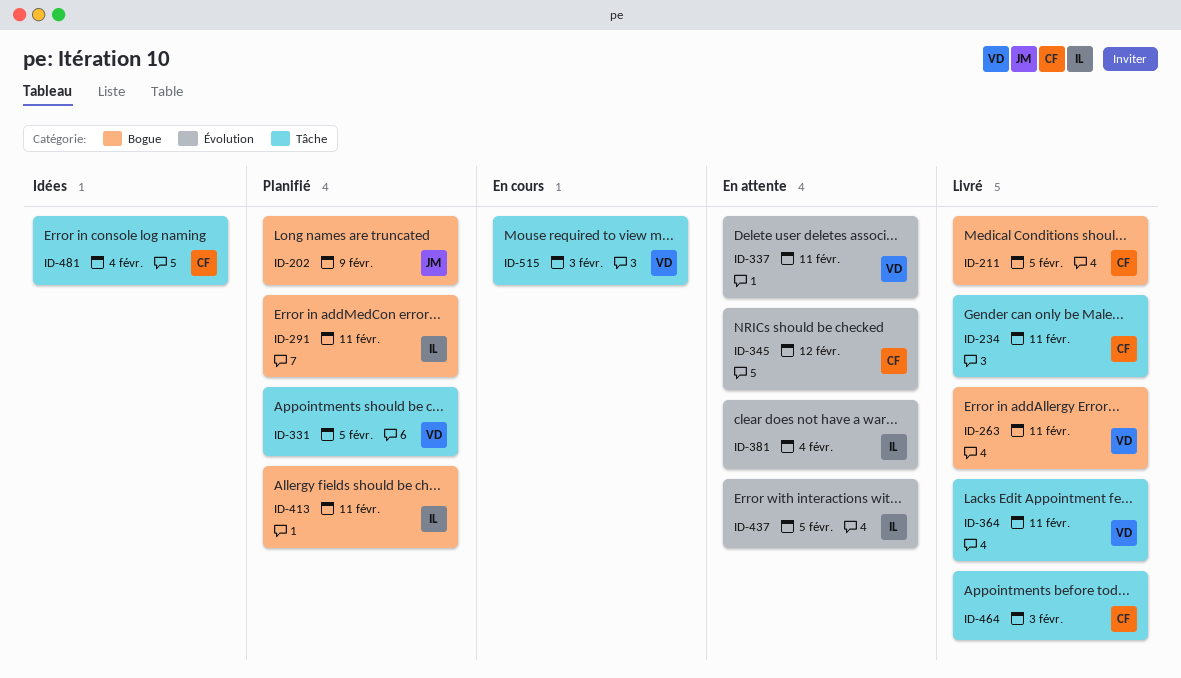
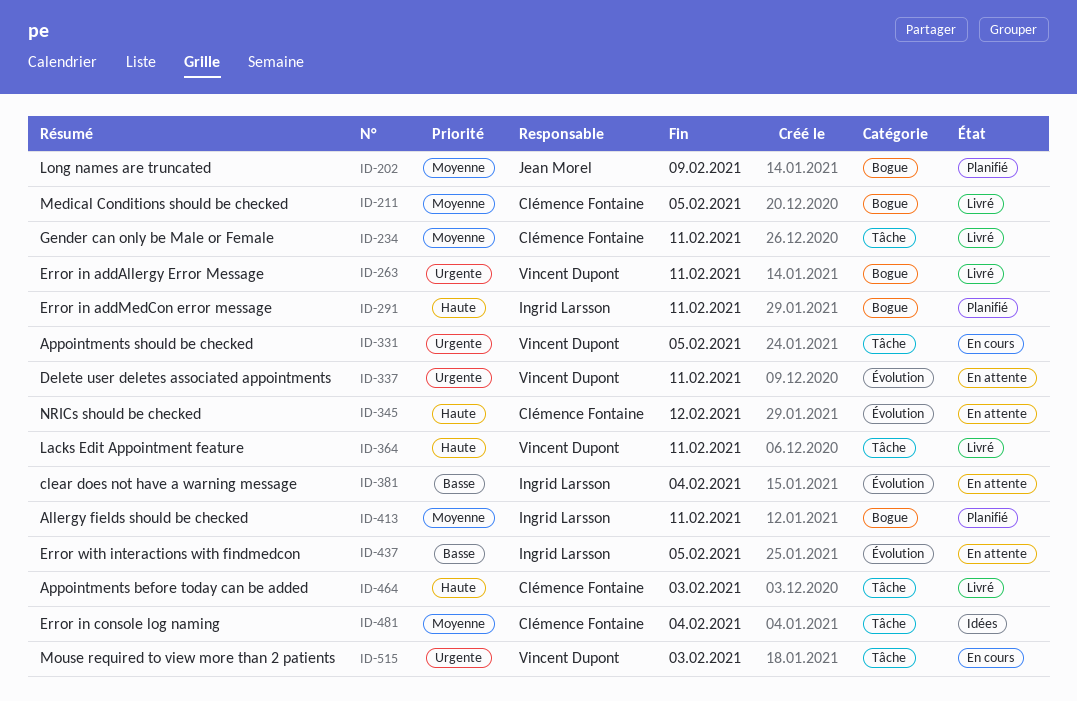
ID-331, status: Planifié -> En cours

